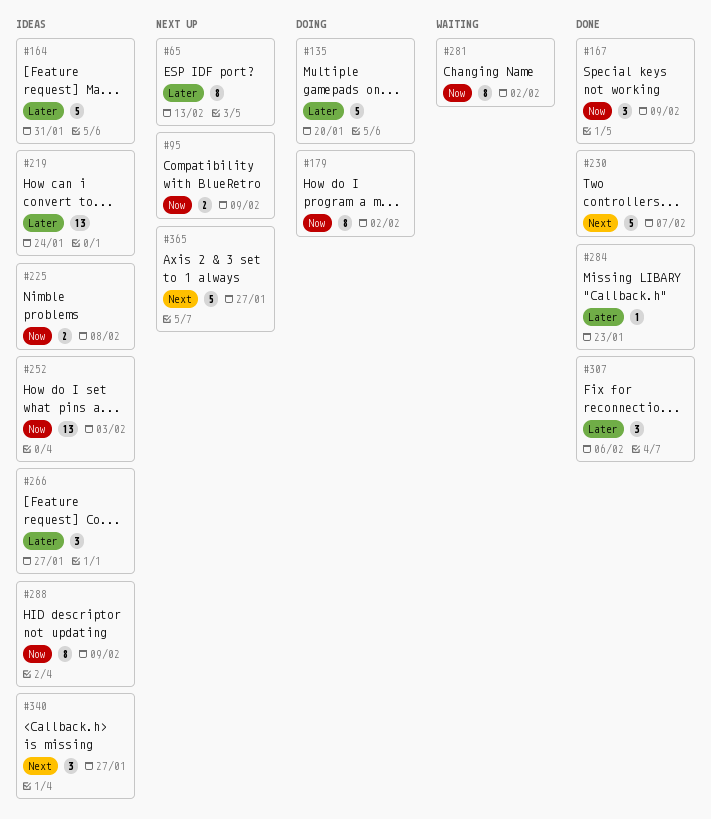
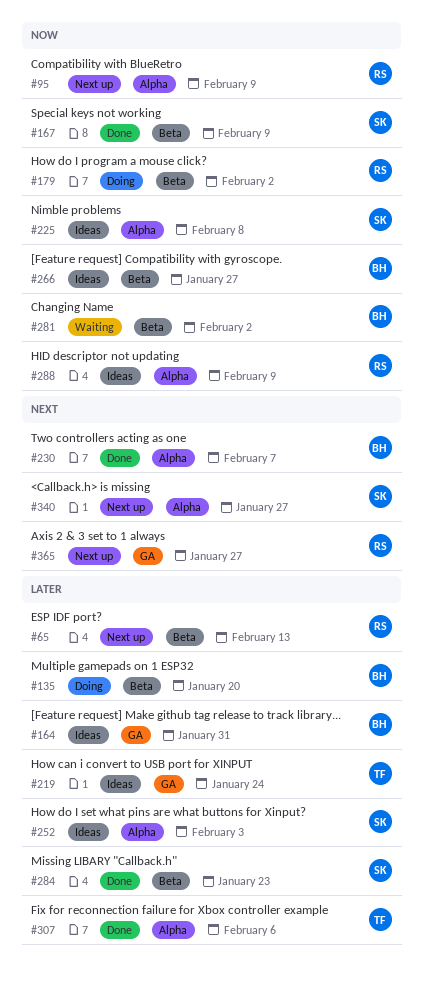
#252, priority: Now -> Later
#266, priority: Later -> Now
#340, status: Ideas -> Next up

